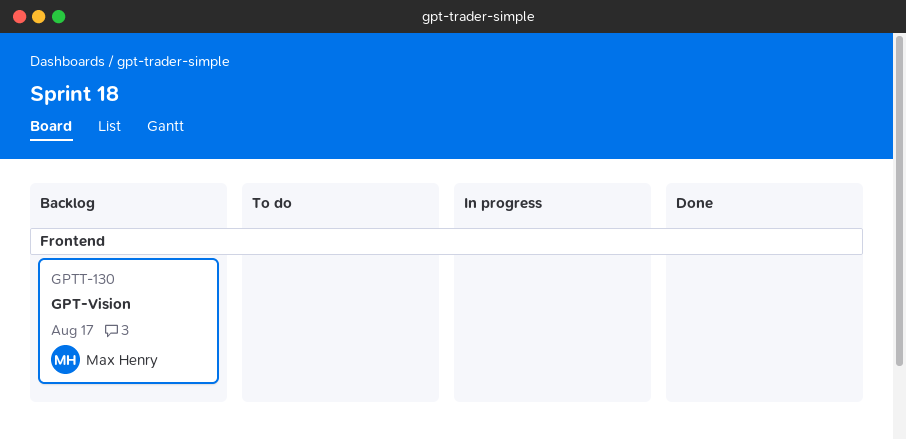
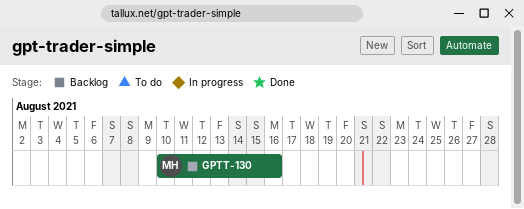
GPTT-130, due: Aug 17 -> Aug 16

